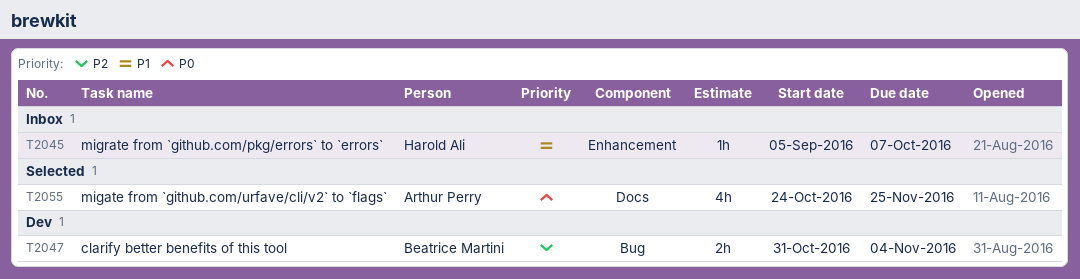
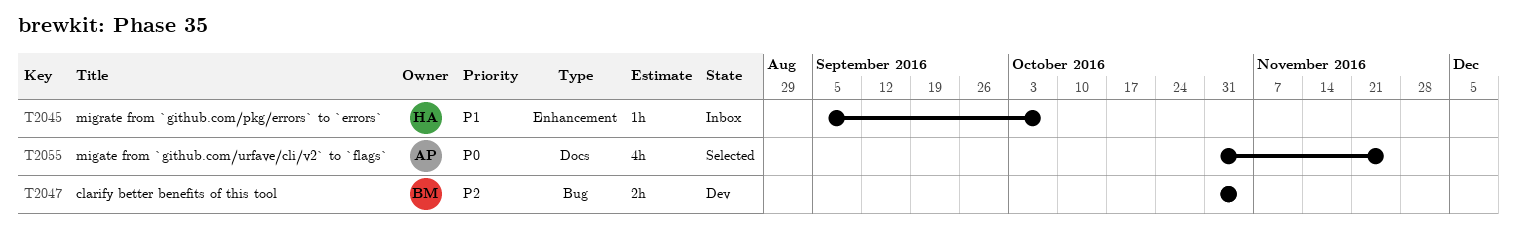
T2055, start: Oct 24 -> Oct 31

